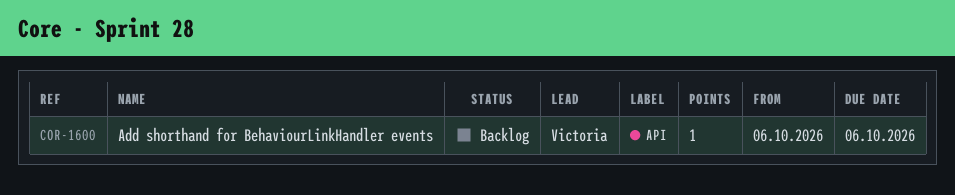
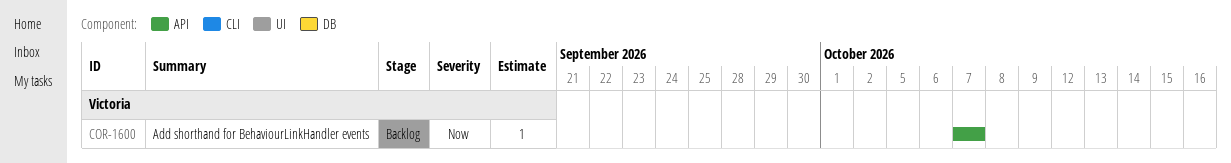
COR-1600, start: Oct 6 -> Oct 7
COR-1600, due: Oct 6 -> Oct 7

